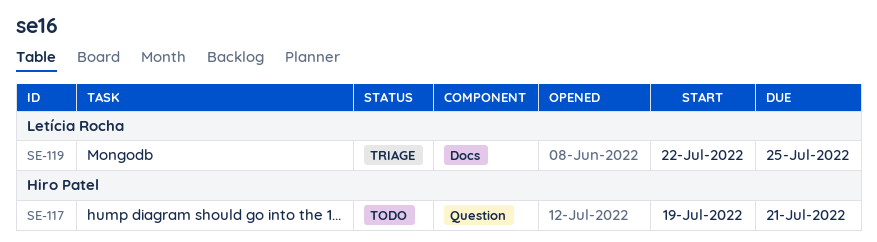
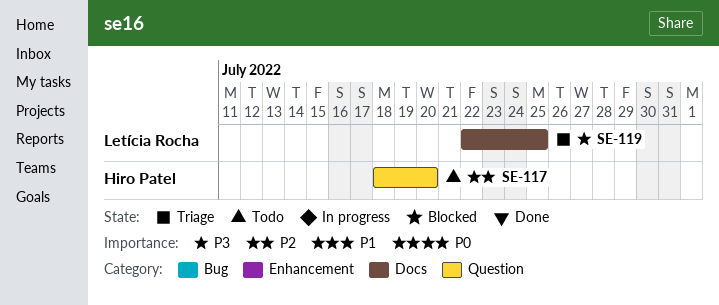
SE-117, start: Jul 19 -> Jul 18
SE-117, due: Jul 21 -> Jul 20

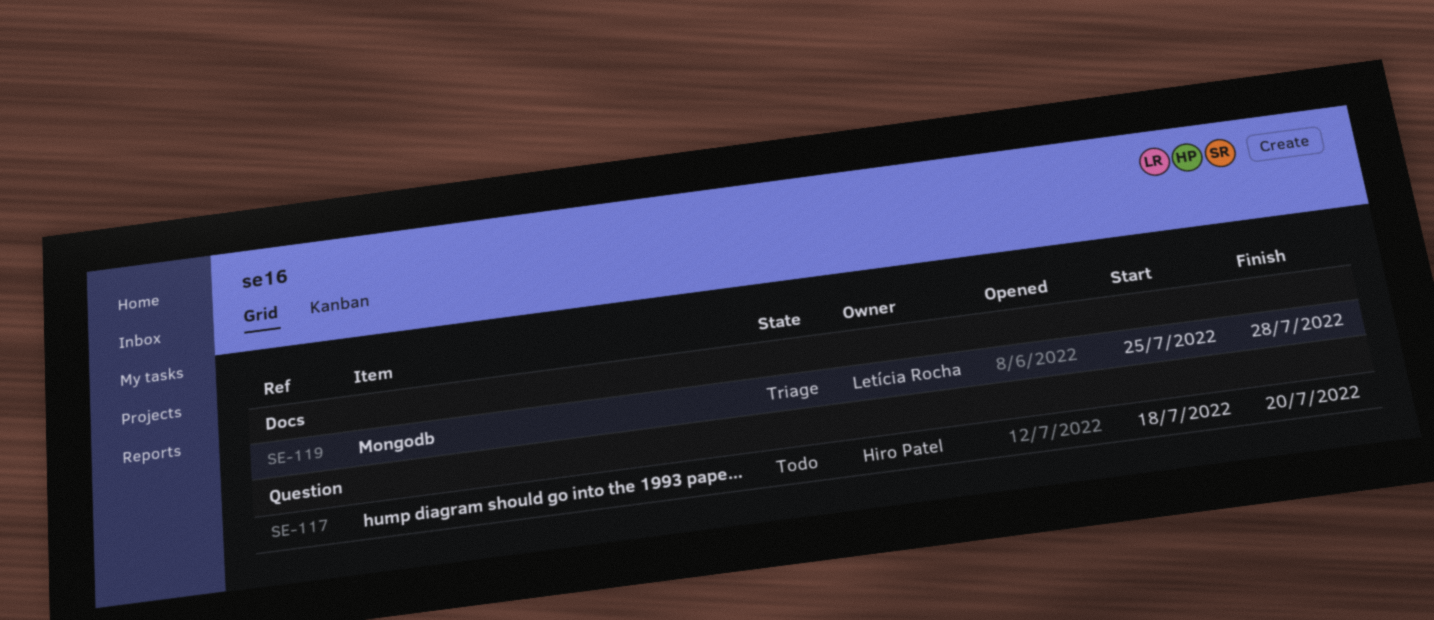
SE-119, start: Jul 22 -> Jul 25
SE-119, due: Jul 25 -> Jul 28

